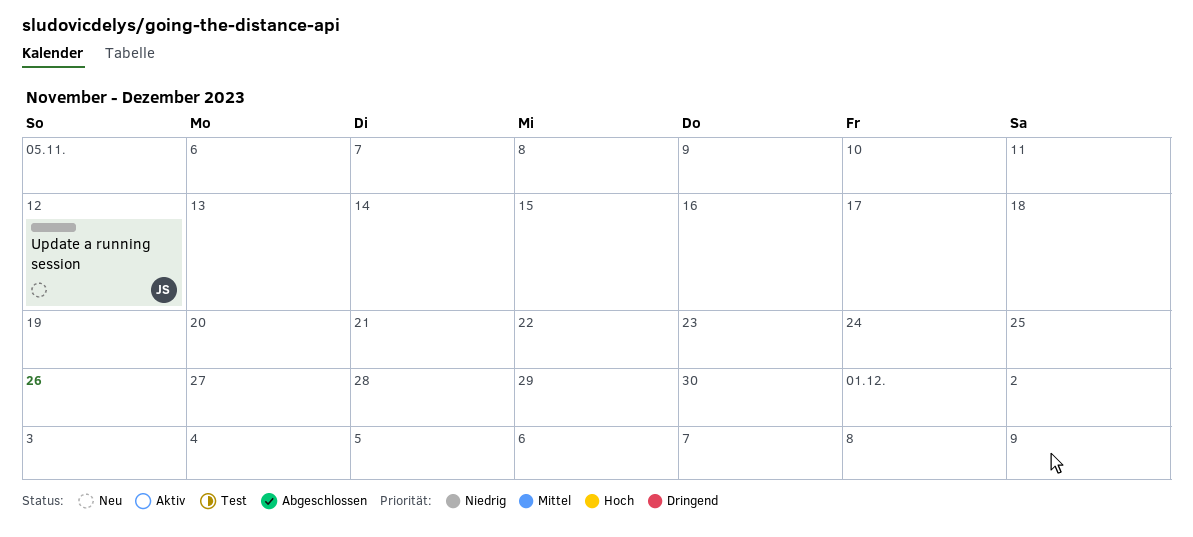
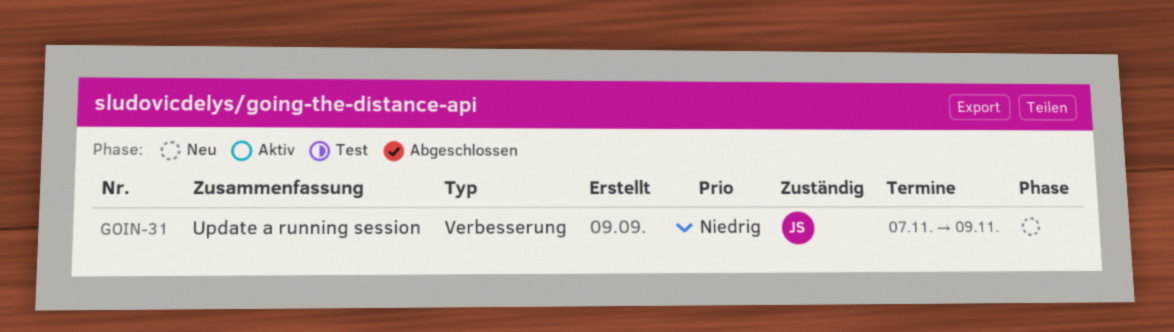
Update a running session, due: Nov 12 -> Nov 9

